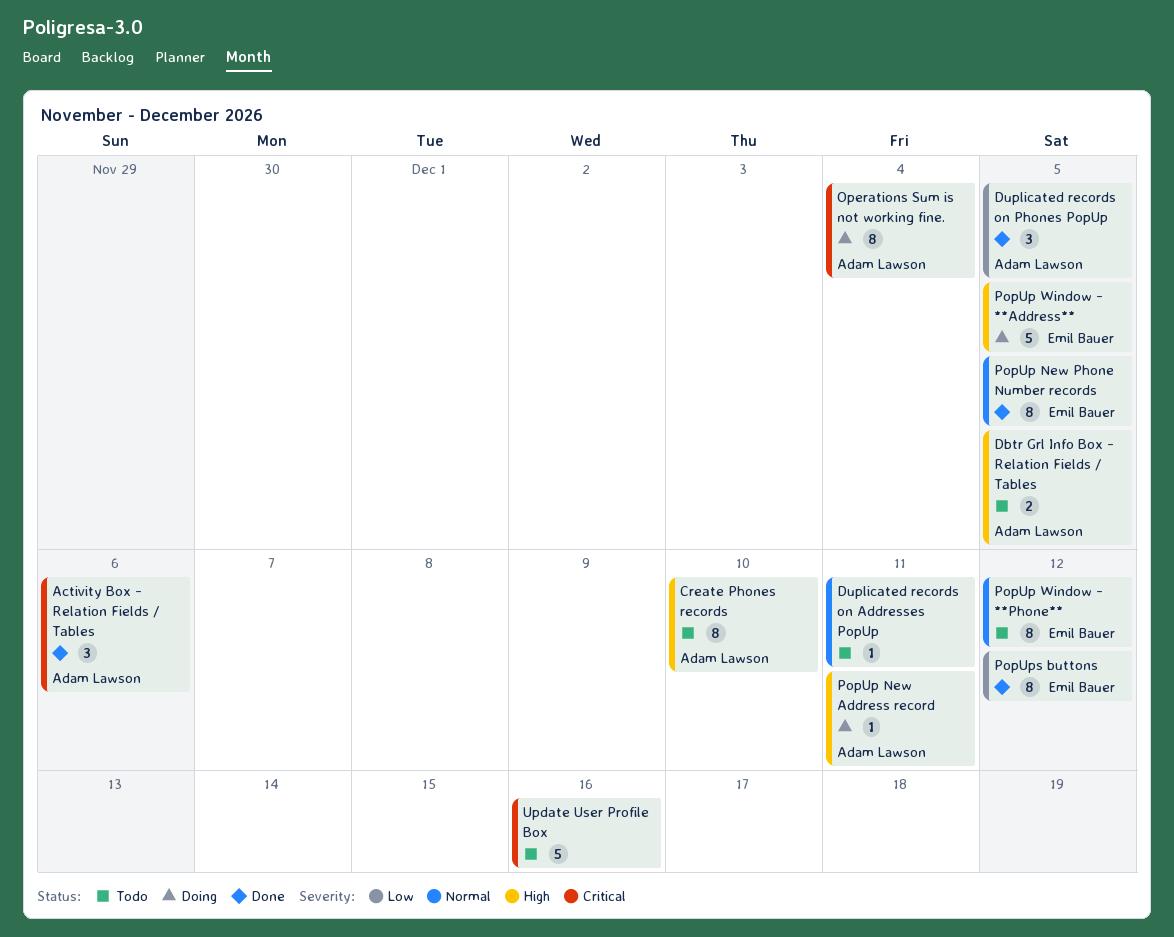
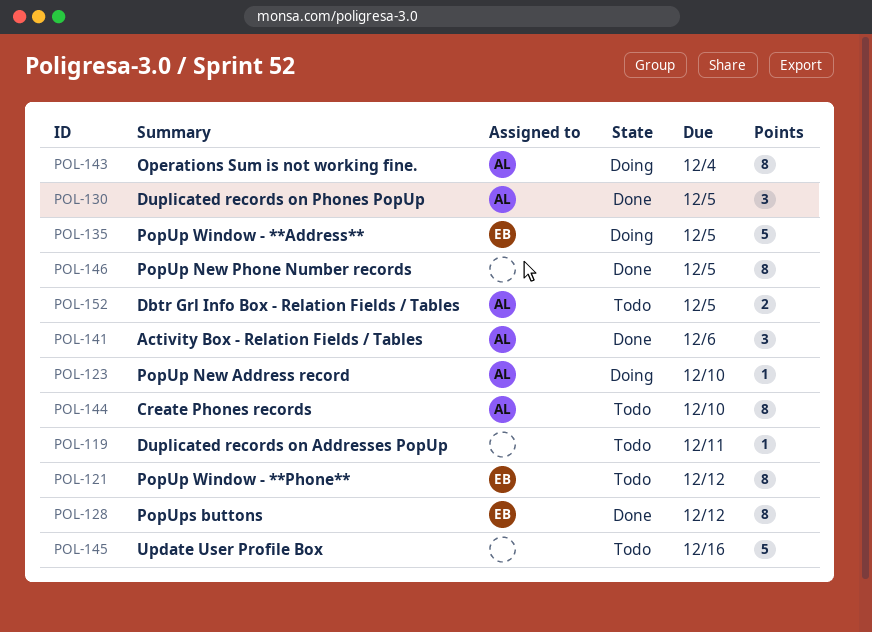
PopUp New Address record, due: Dec 11 -> Dec 10
PopUp New Phone Number records, owner: Emil Bauer -> none

